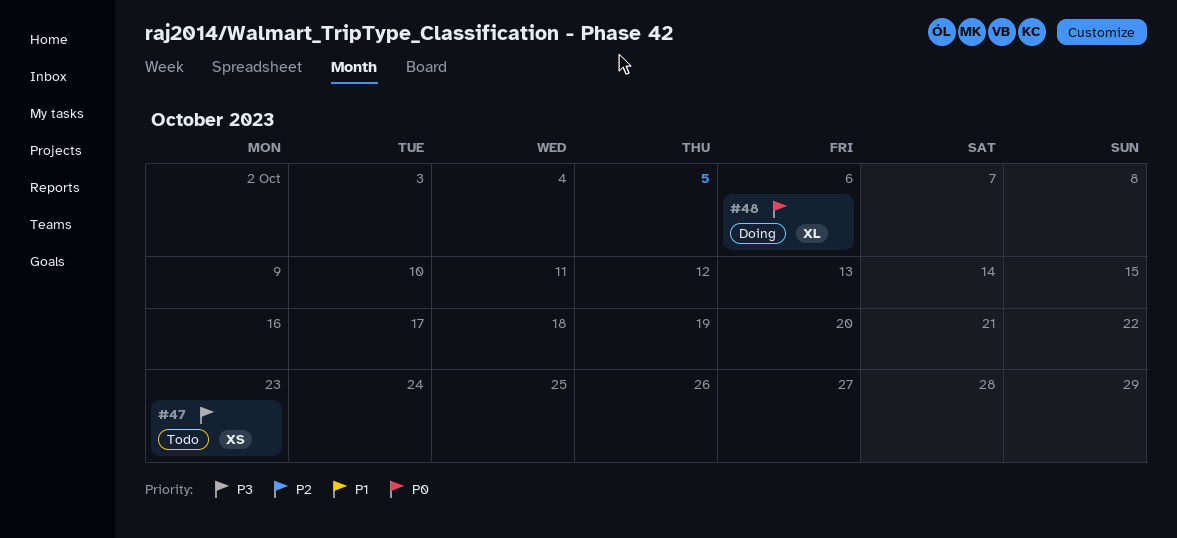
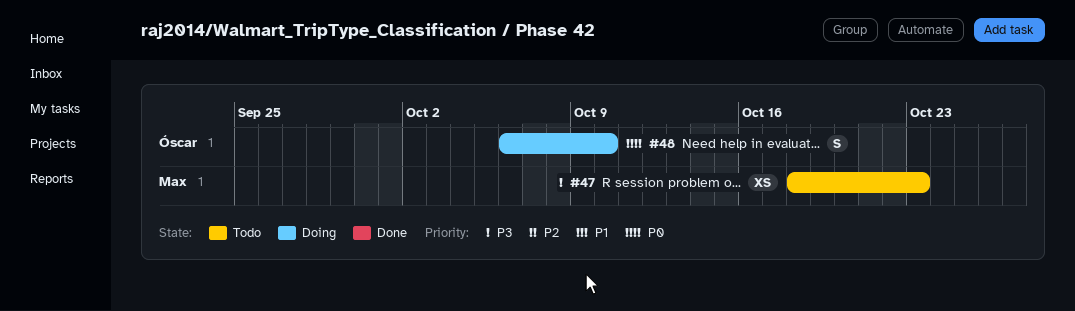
#48, estimate: XL -> S
#48, due: Oct 6 -> Oct 10

